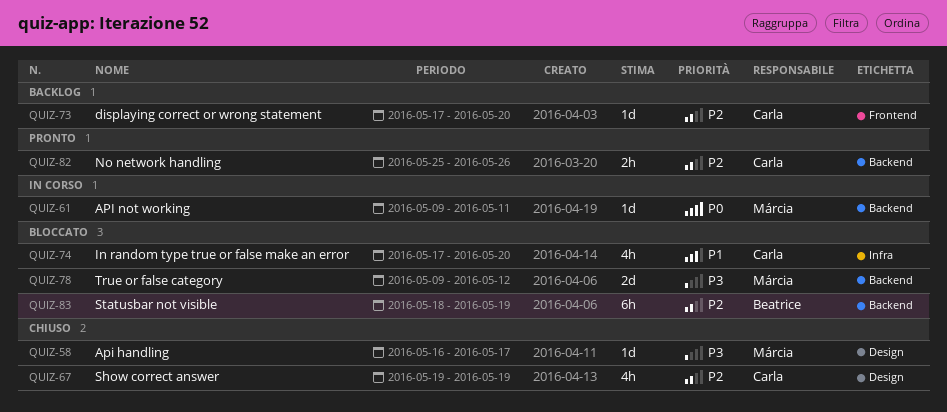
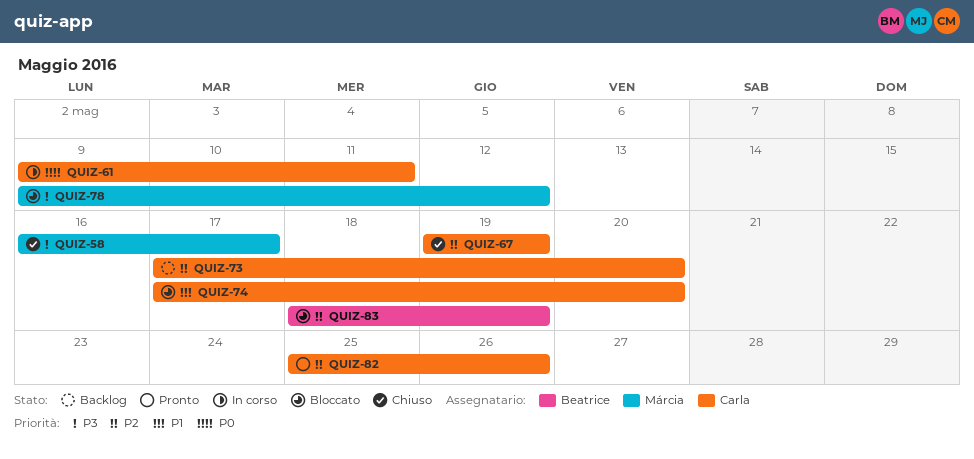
QUIZ-61, owner: Márcia -> Carla

